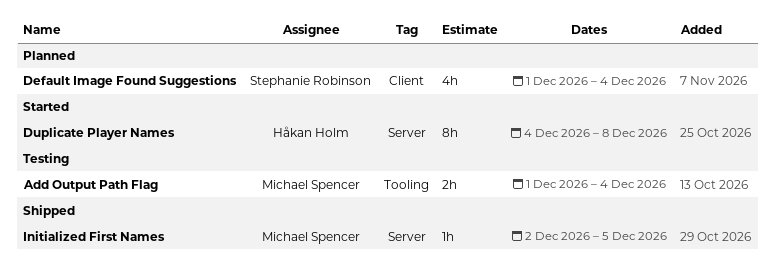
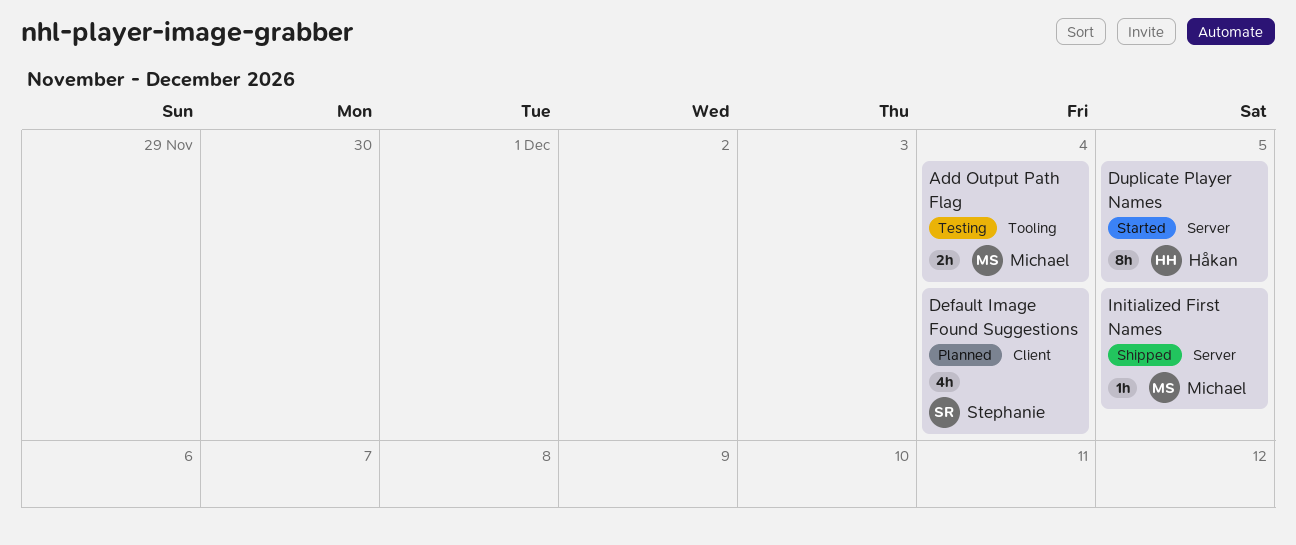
Duplicate Player Names, due: Dec 8 -> Dec 5

